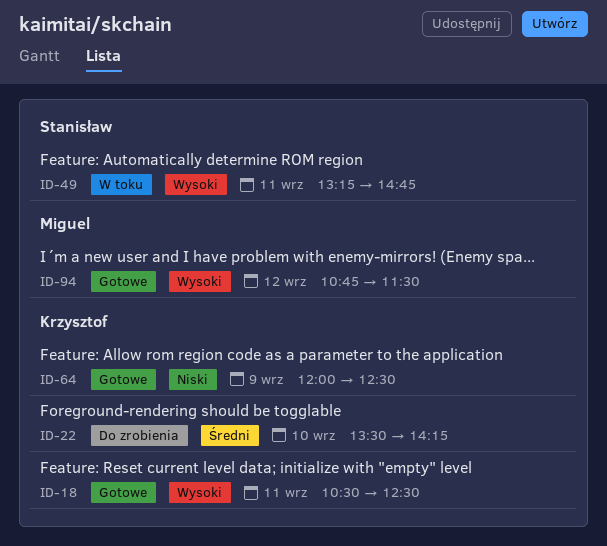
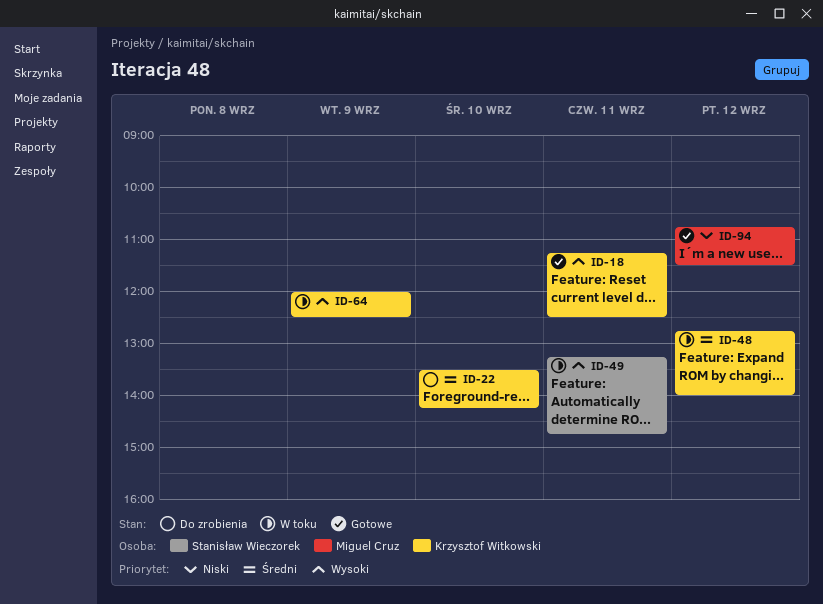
ID-18, begins: 10:30 -> 11:15
ID-48: none -> present
ID-64, status: Gotowe -> W toku
ID-64, priority: Niski -> Wysoki
ID-94, priority: Wysoki -> Niski

